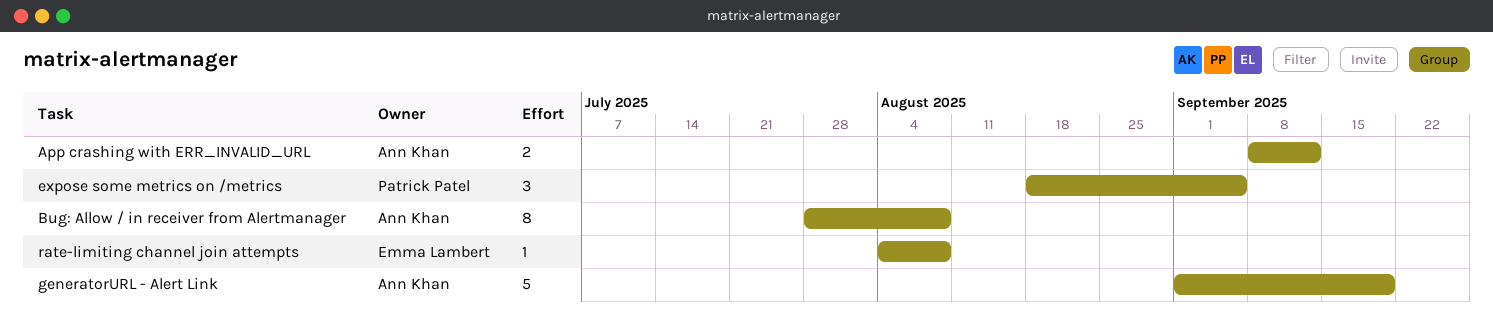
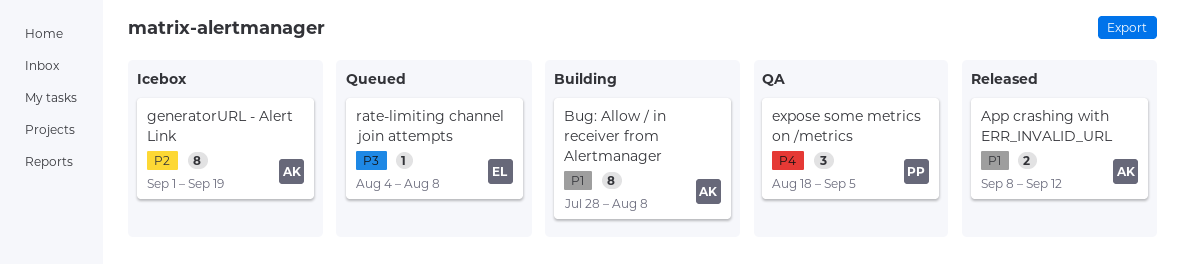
generatorURL - Alert Link, estimate: 5 -> 8

